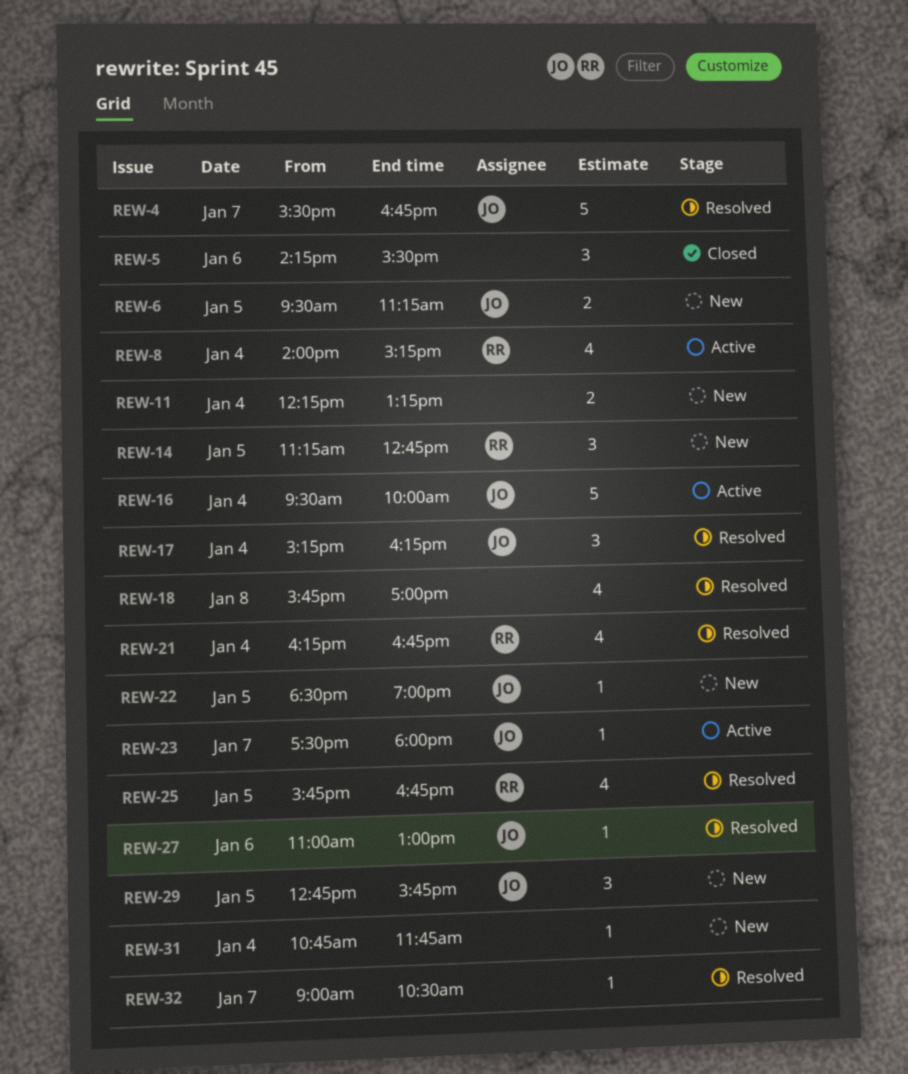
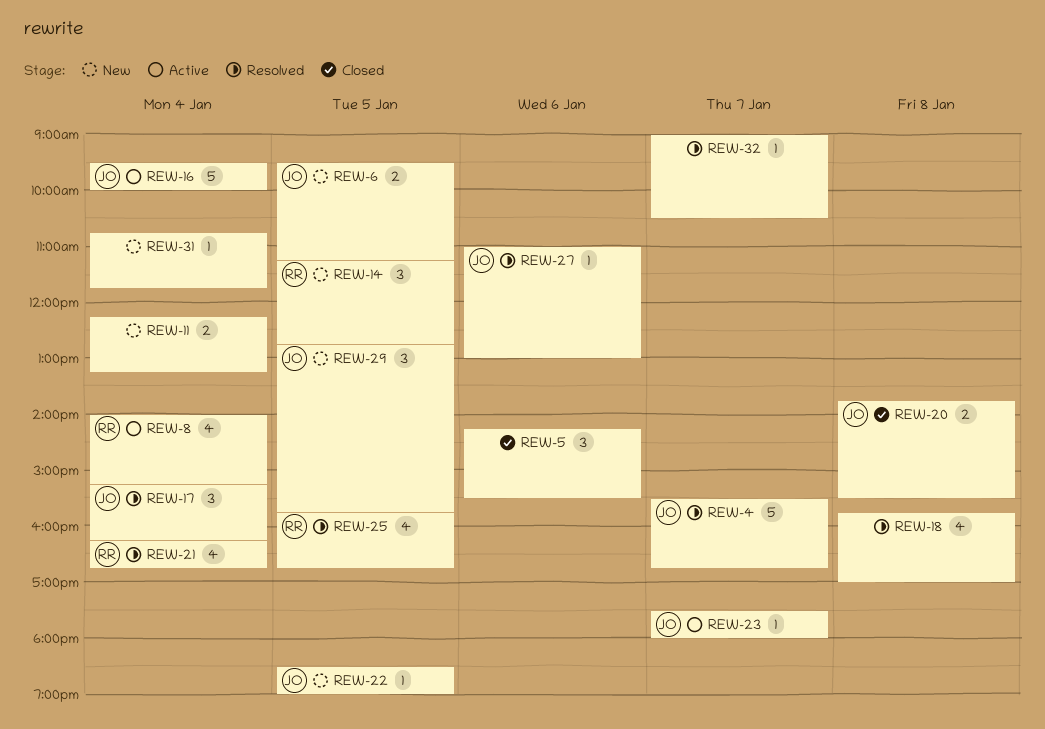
REW-20: none -> present

